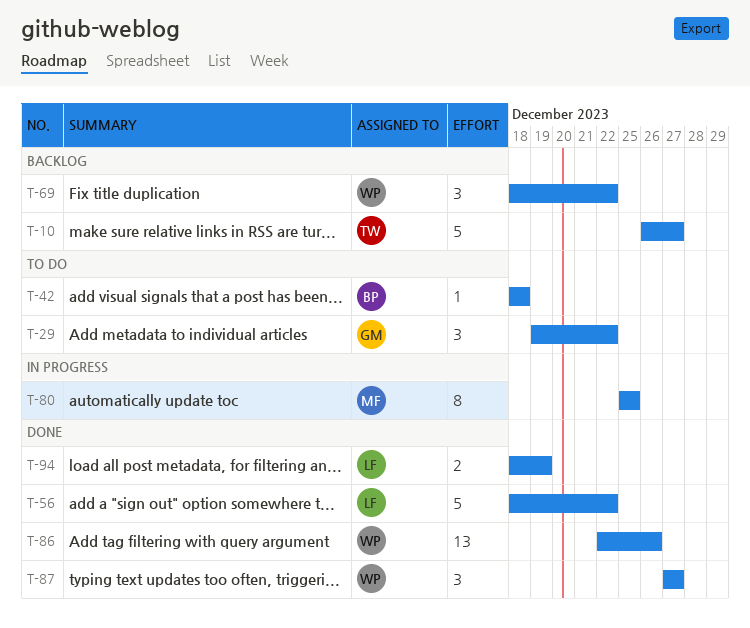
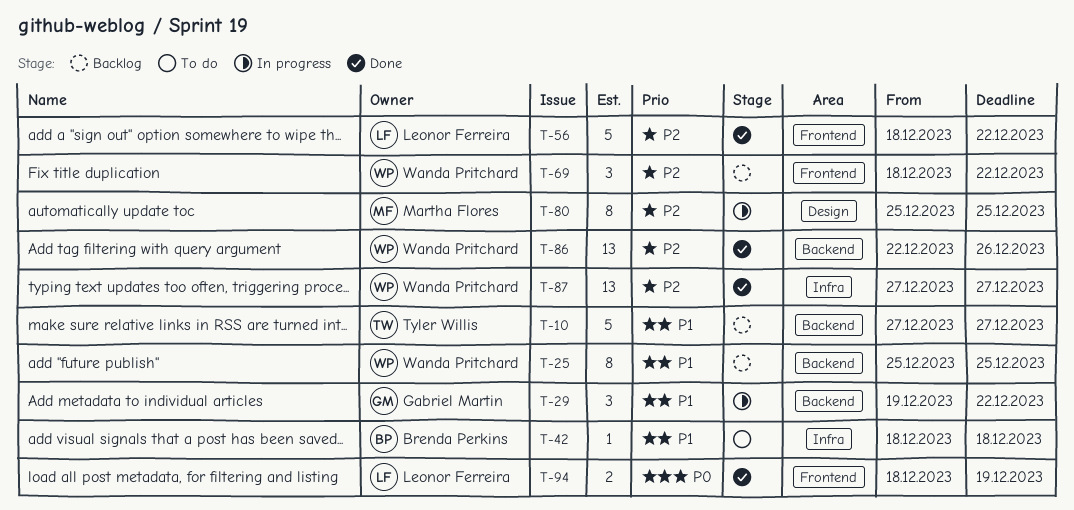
T-10, start: Dec 26 -> Dec 27
T-25: none -> present
T-29, status: To do -> In progress
T-87, estimate: 3 -> 13

